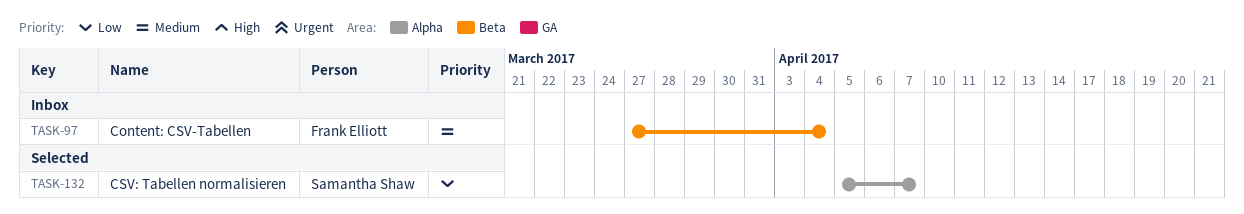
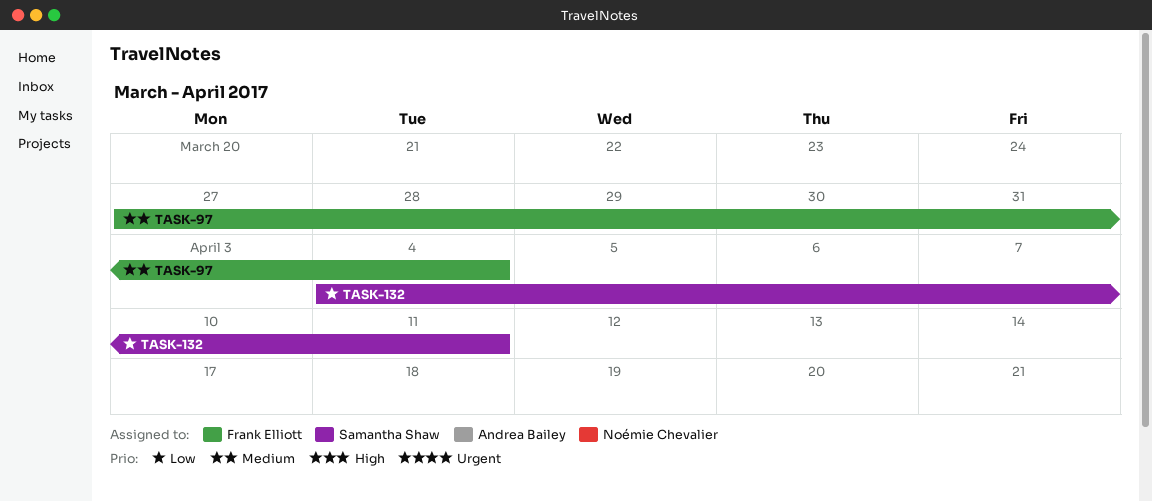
TASK-132, start: Apr 5 -> Apr 4
TASK-132, due: Apr 7 -> Apr 11

